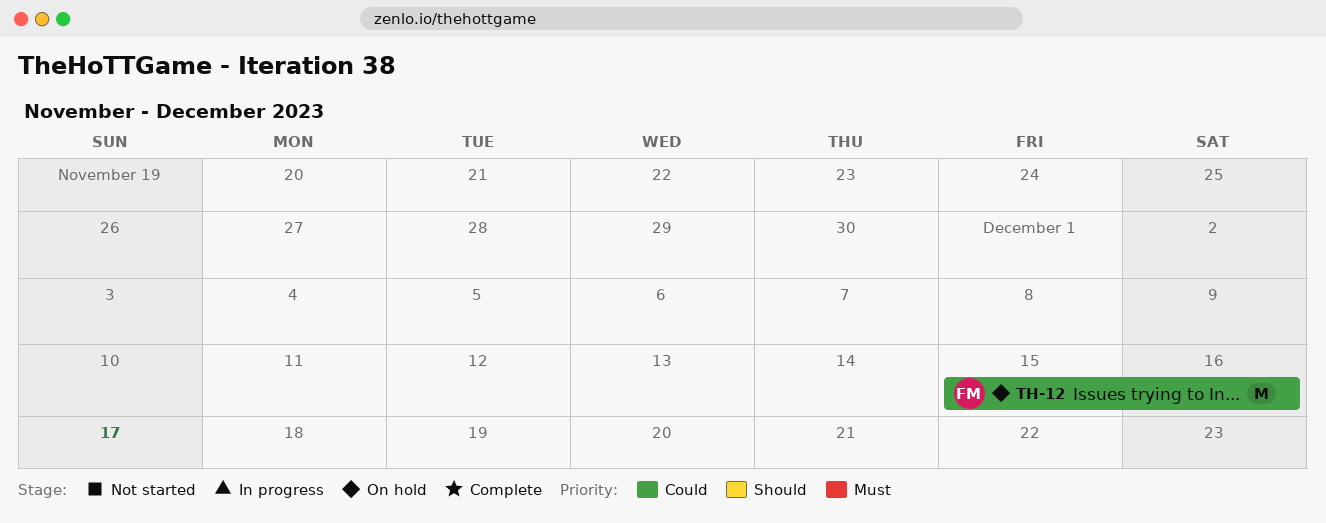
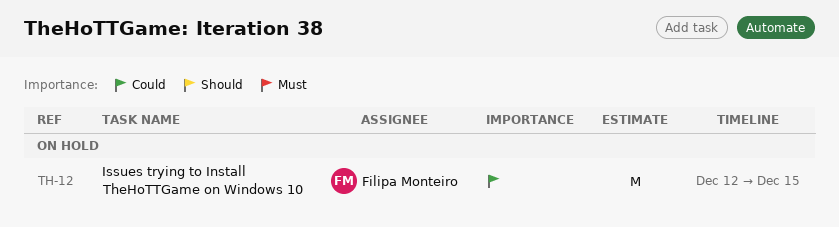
TH-12, start: Dec 15 -> Dec 12
TH-12, due: Dec 16 -> Dec 15

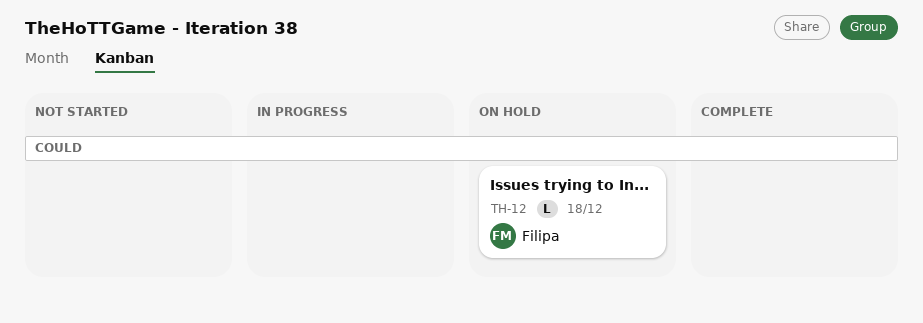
TH-12, estimate: M -> L
TH-12, due: Dec 15 -> Dec 18

